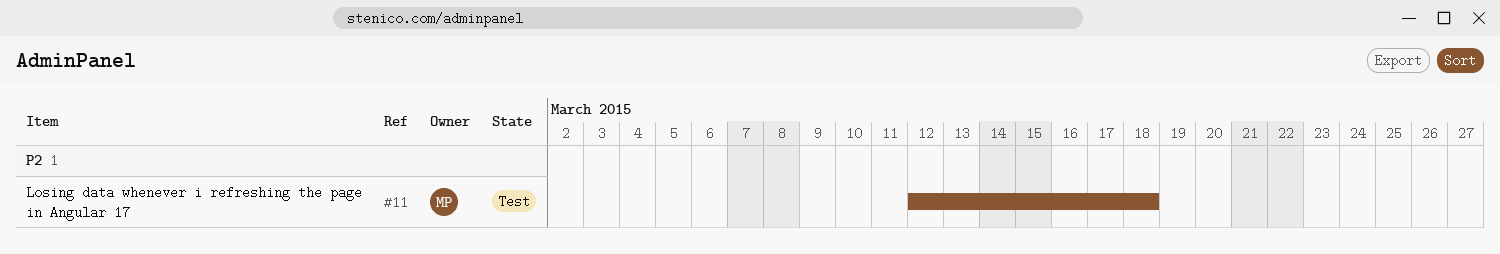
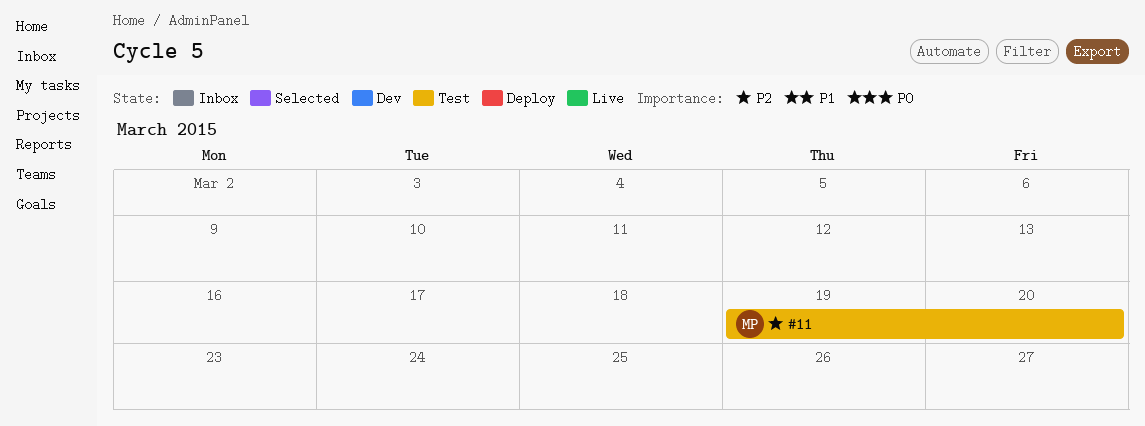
#11, start: Mar 12 -> Mar 19
#11, due: Mar 18 -> Mar 20

